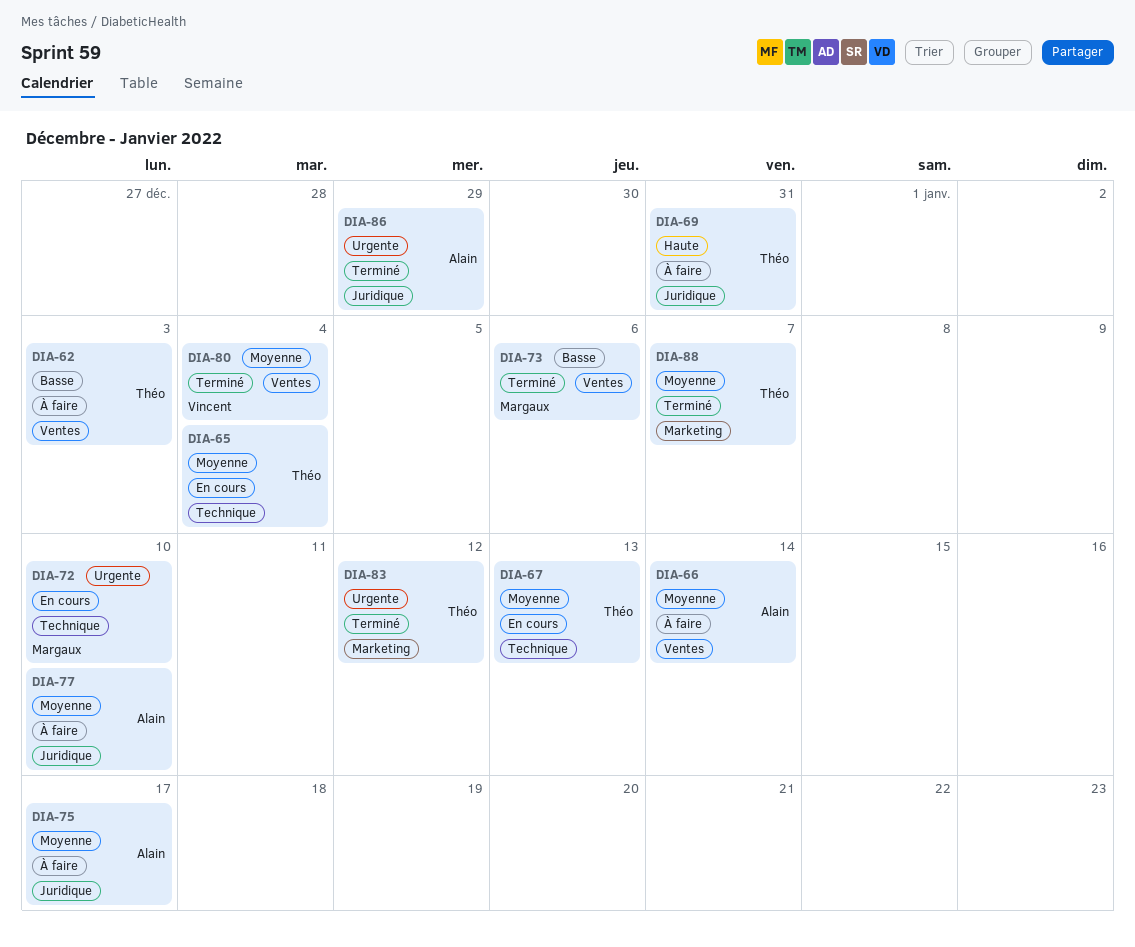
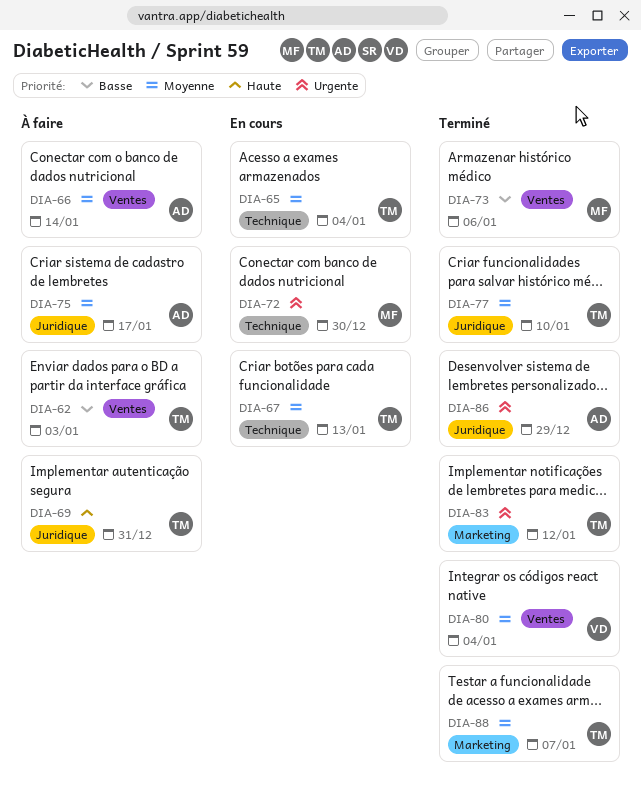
DIA-72, due: Jan 10 -> Dec 30
DIA-77, status: À faire -> Terminé
DIA-77, owner: Alain -> Théo

